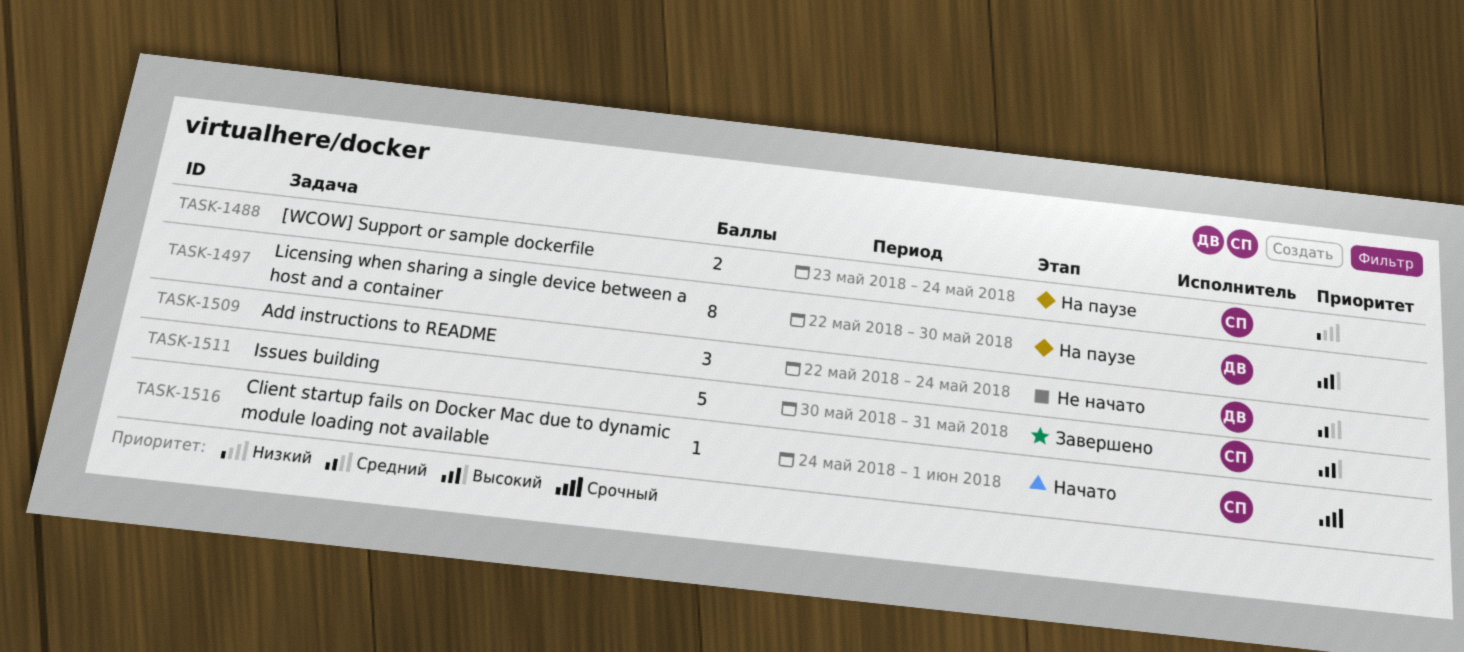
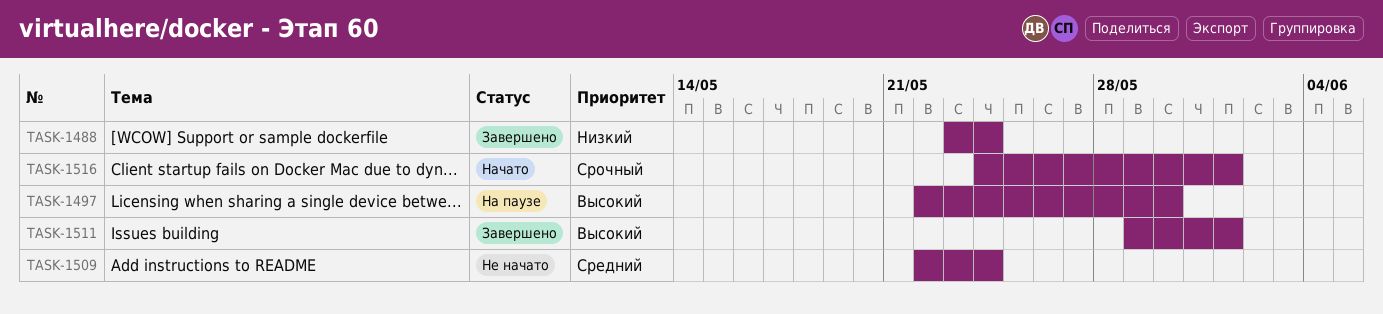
TASK-1488, status: На паузе -> Завершено
TASK-1511, start: May 30 -> May 29
TASK-1511, due: May 31 -> Jun 1

